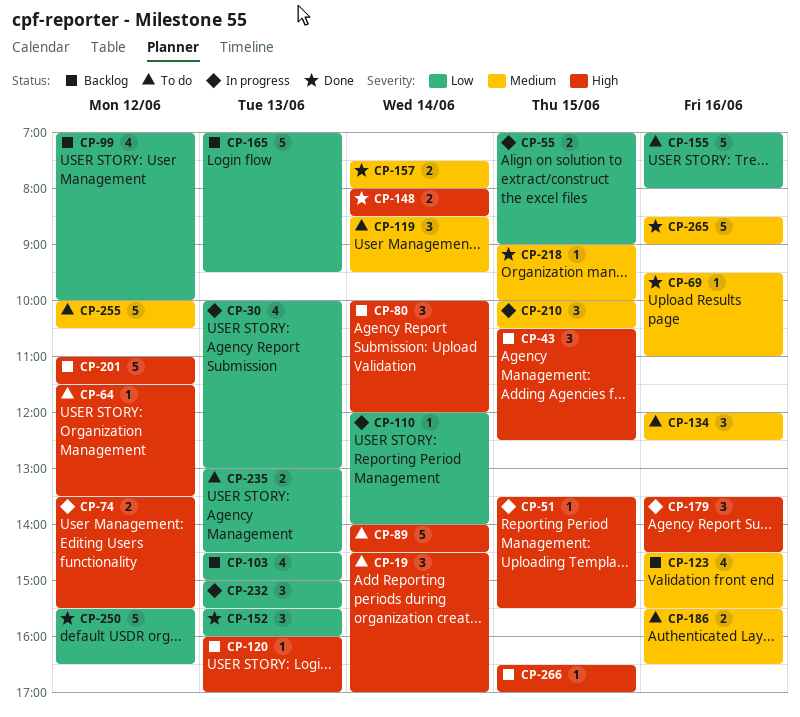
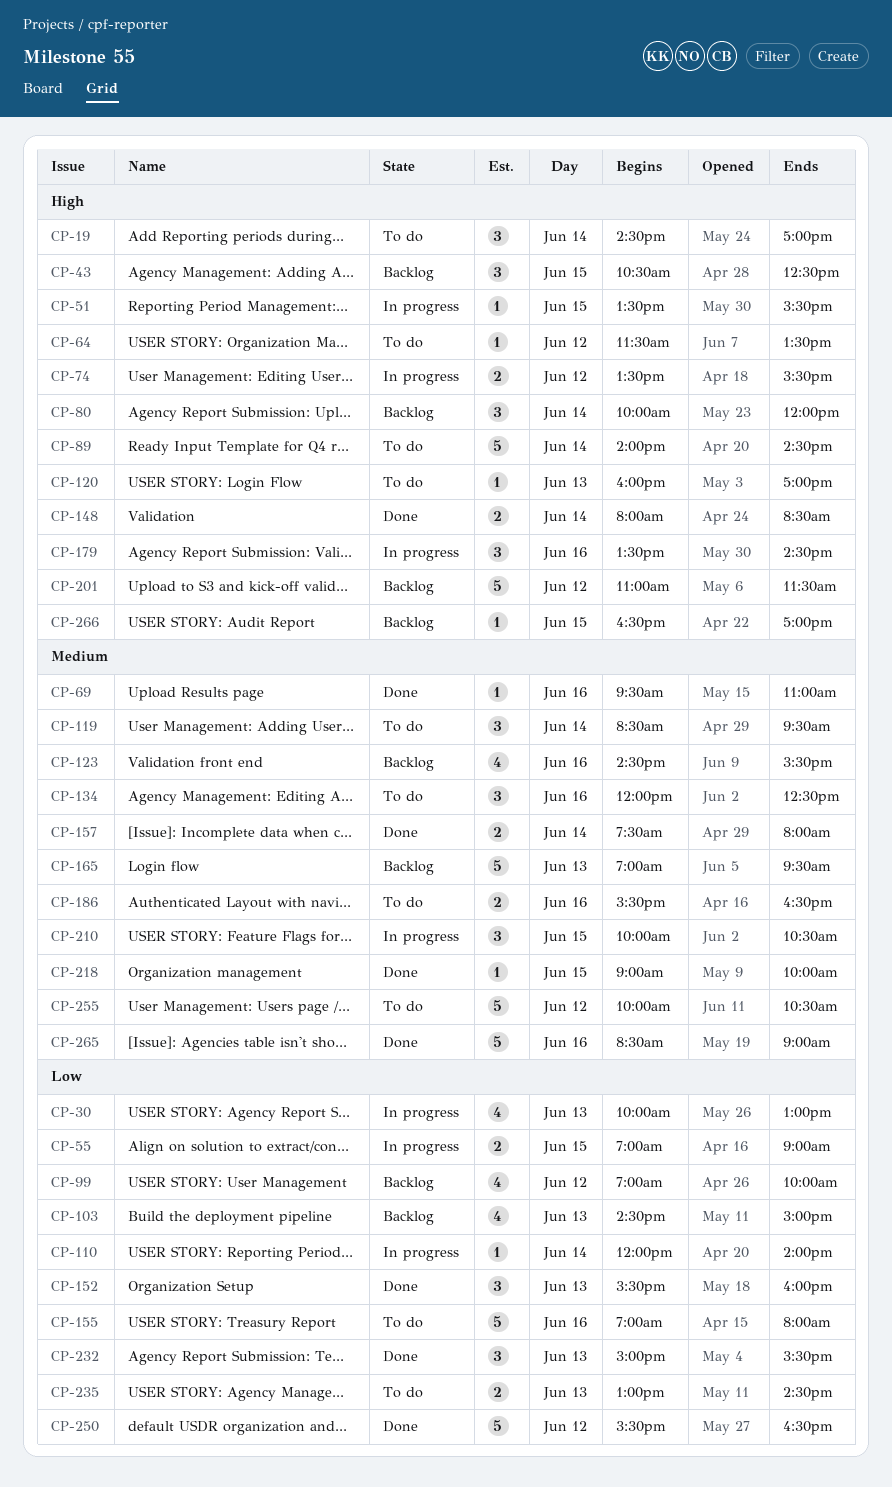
CP-120, status: Backlog -> To do
CP-165, priority: Low -> Medium
CP-232, status: In progress -> Done

